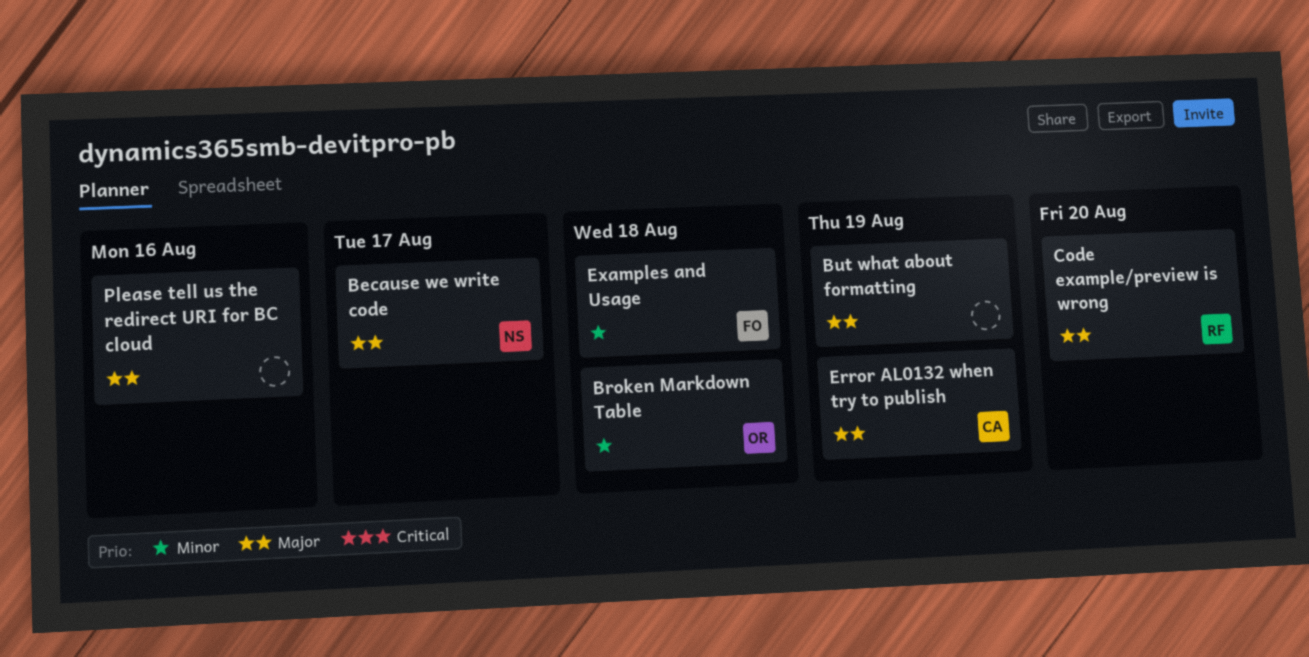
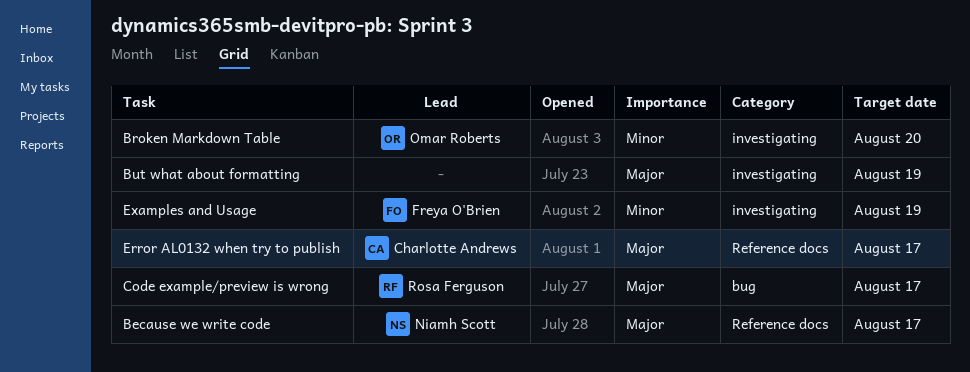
Broken Markdown Table, due: Aug 18 -> Aug 20
Code example/preview is wrong, due: Aug 20 -> Aug 17
Error AL0132 when try to publish, due: Aug 19 -> Aug 17
Examples and Usage, due: Aug 18 -> Aug 19
Please tell us the redirect URI for BC cloud: present -> none

